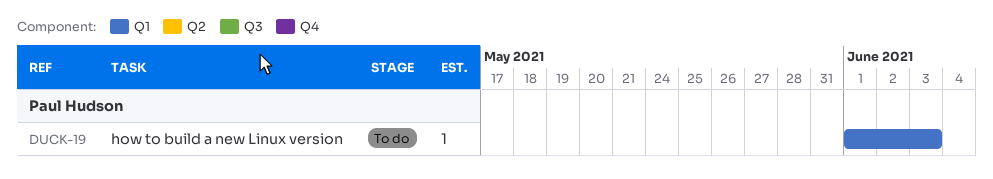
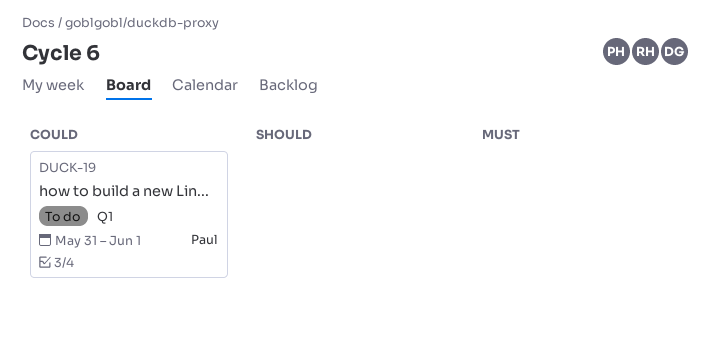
DUCK-19, start: Jun 1 -> May 31
DUCK-19, due: Jun 3 -> Jun 1

